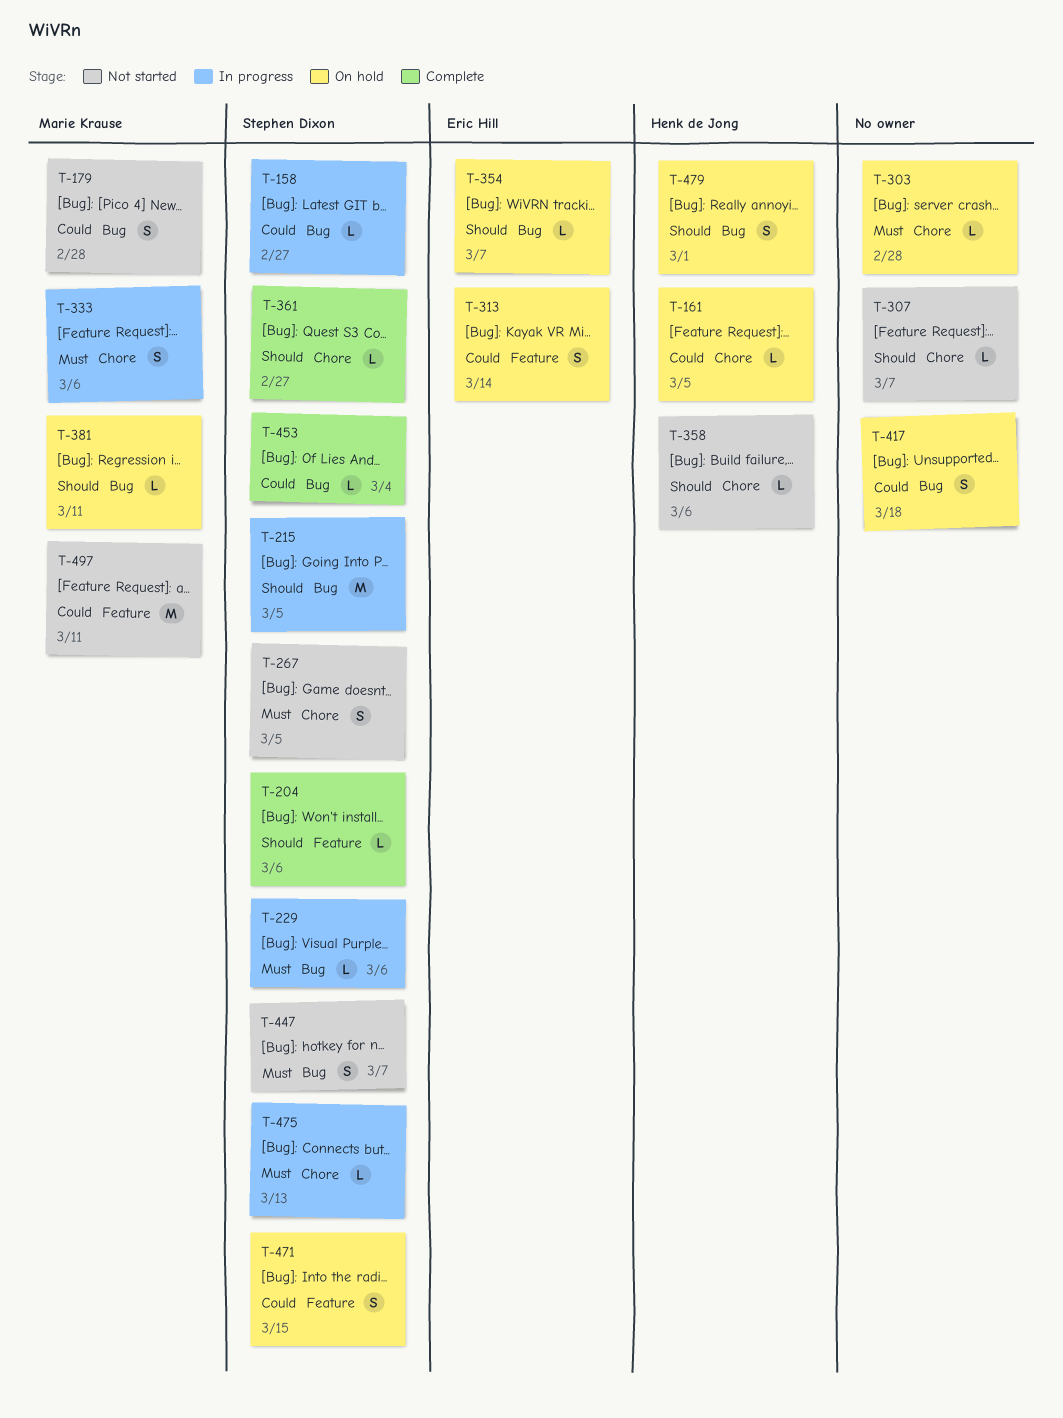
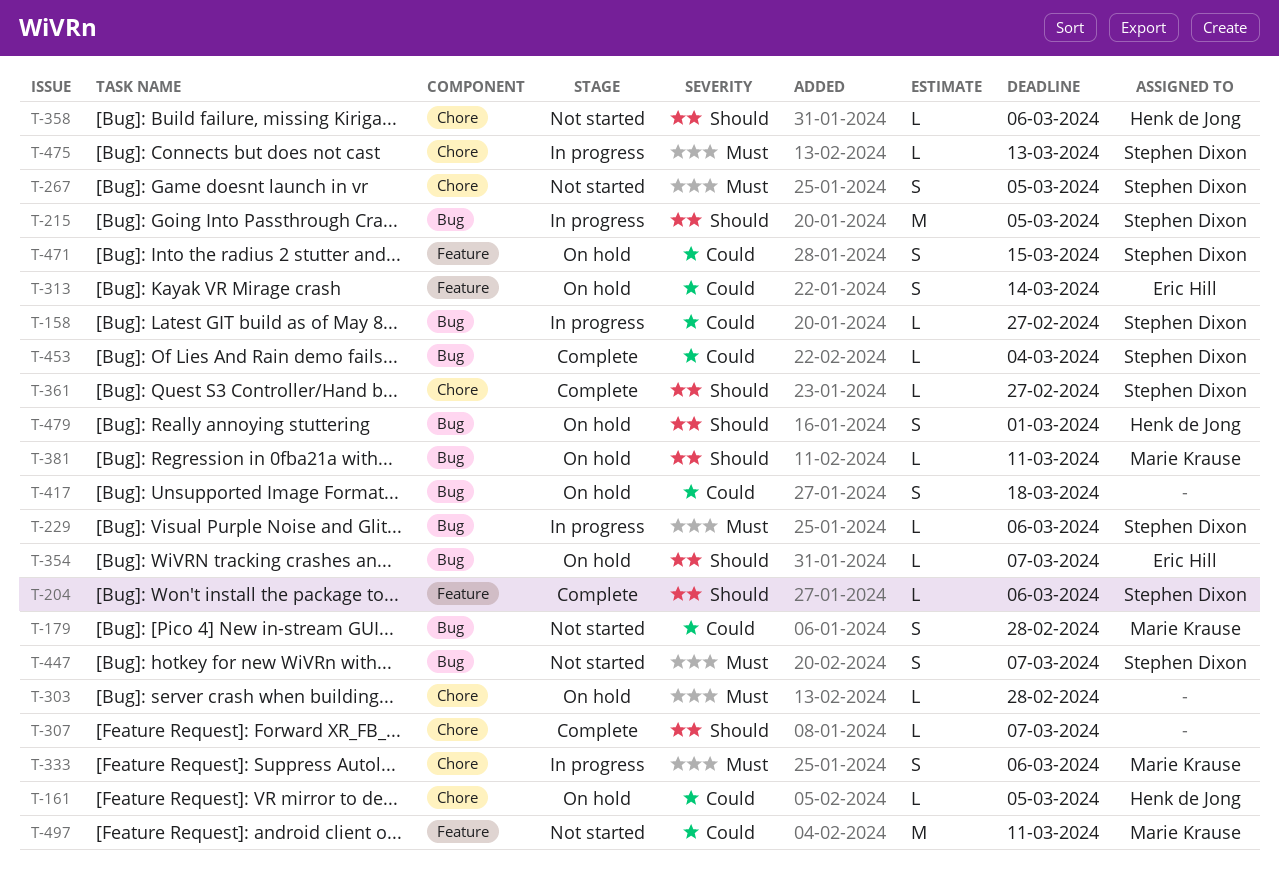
T-307, status: Not started -> Complete

